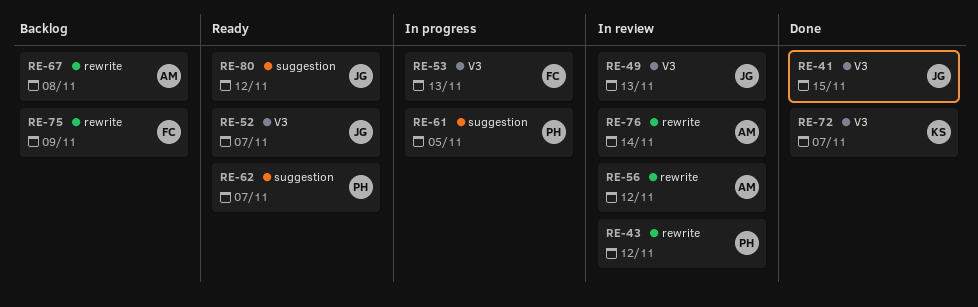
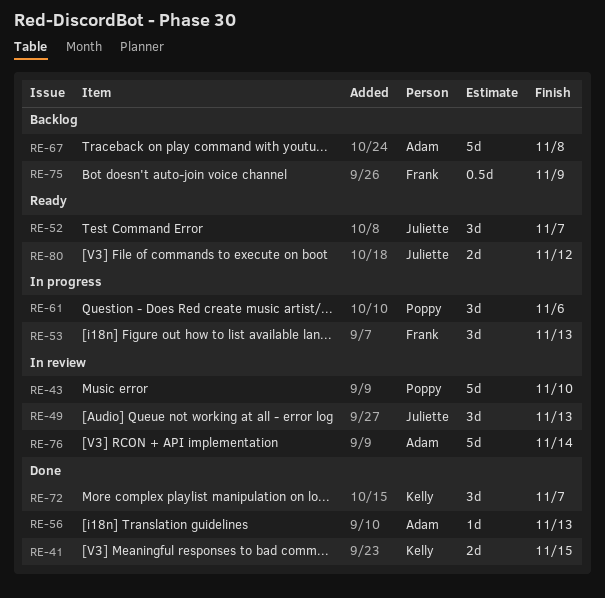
RE-41, owner: Juliette -> Kelly
RE-43, due: Nov 12 -> Nov 10
RE-56, status: In review -> Done
RE-56, due: Nov 12 -> Nov 13
RE-61, due: Nov 5 -> Nov 6
RE-62: present -> none

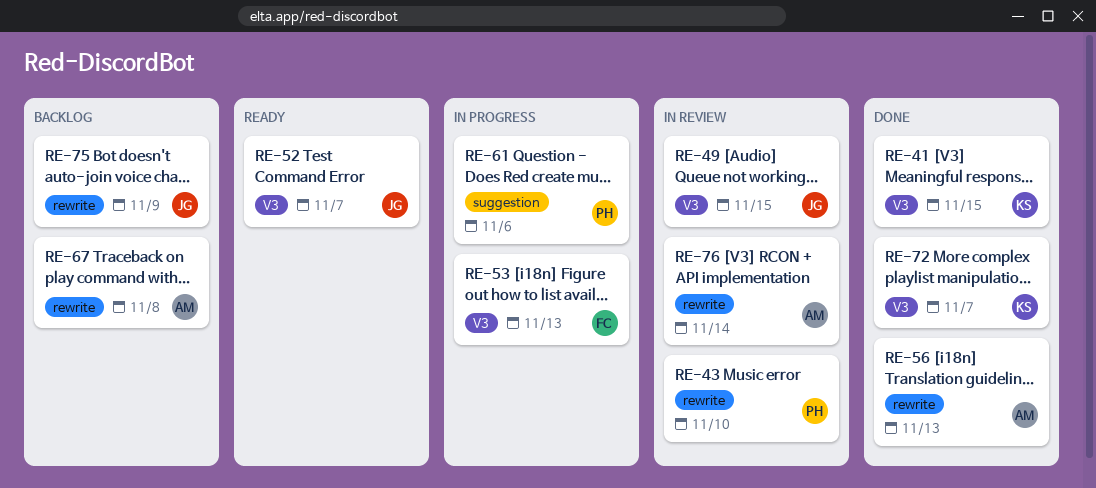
RE-49, due: Nov 13 -> Nov 15
RE-75, owner: Frank -> Juliette
RE-80: present -> none

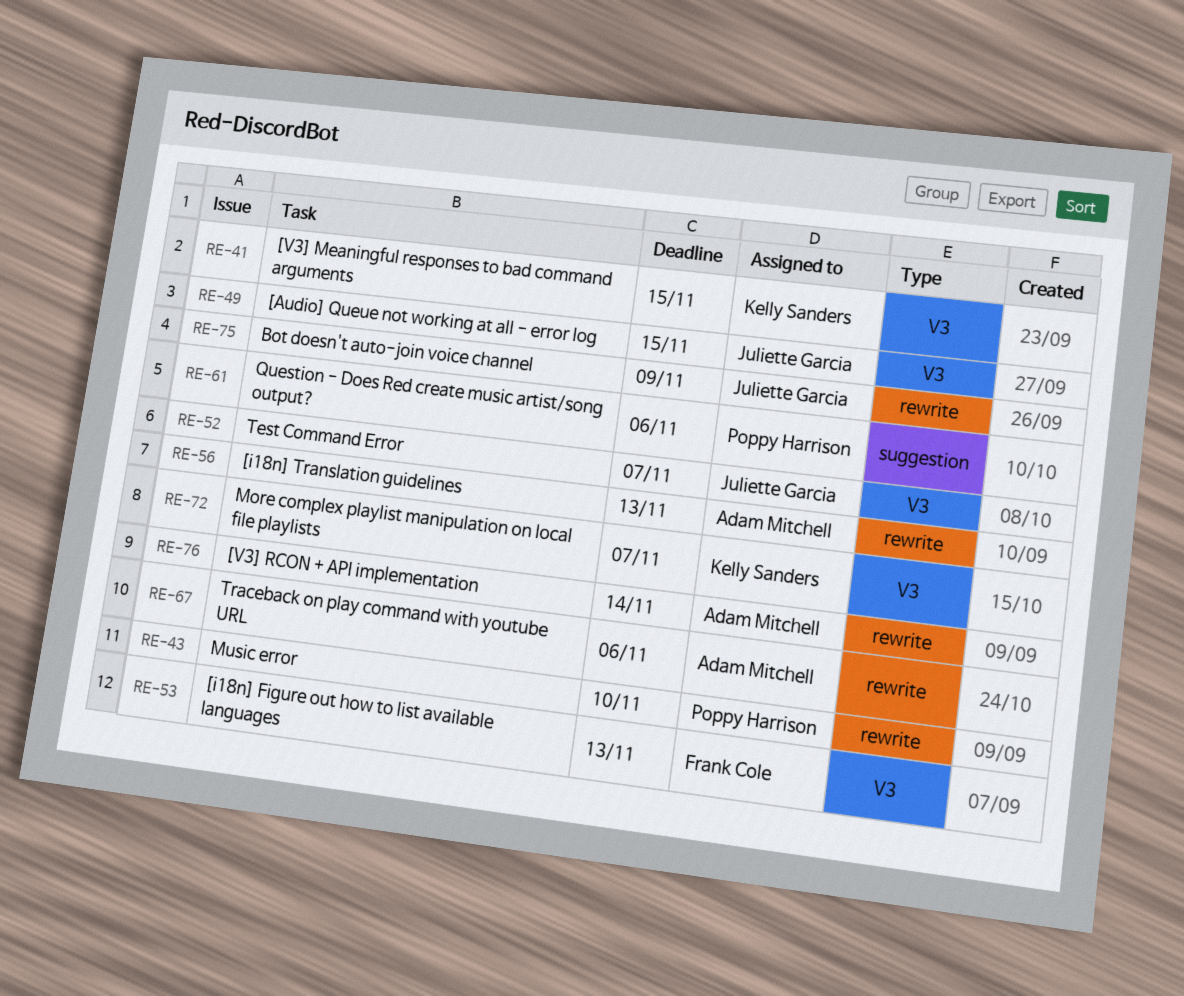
RE-67, due: Nov 8 -> Nov 6

